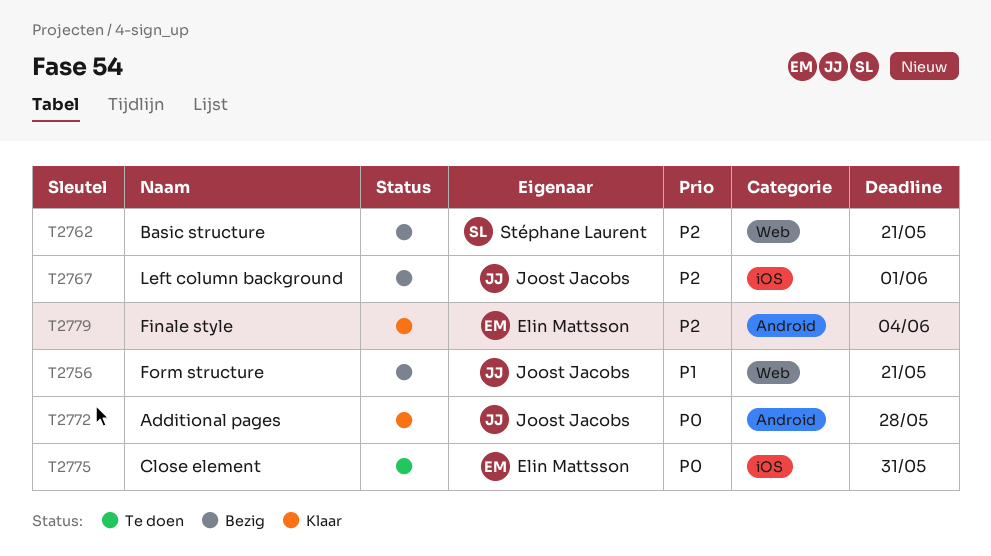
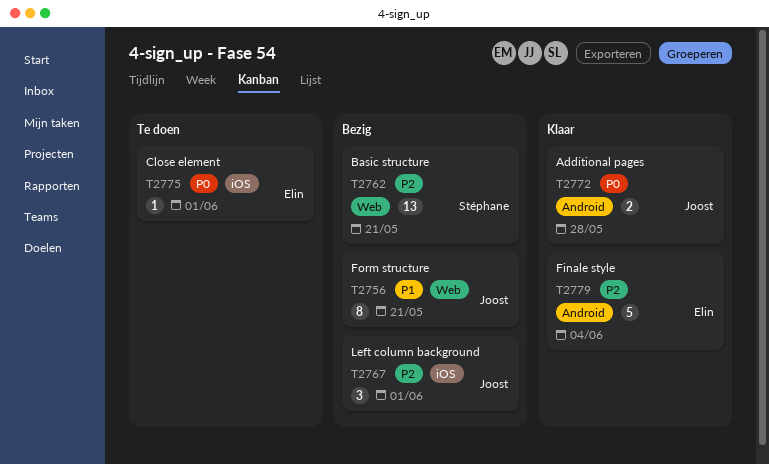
T2775, due: May 31 -> Jun 1

